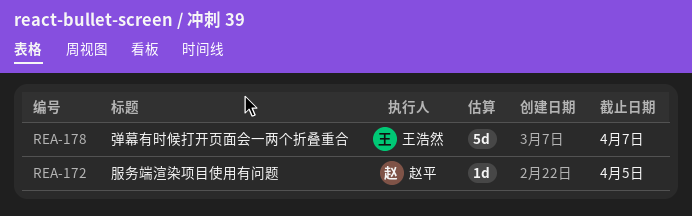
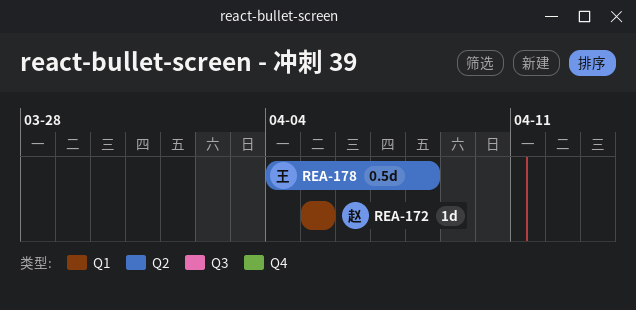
REA-178, estimate: 5d -> 0.5d
REA-178, due: Apr 7 -> Apr 8

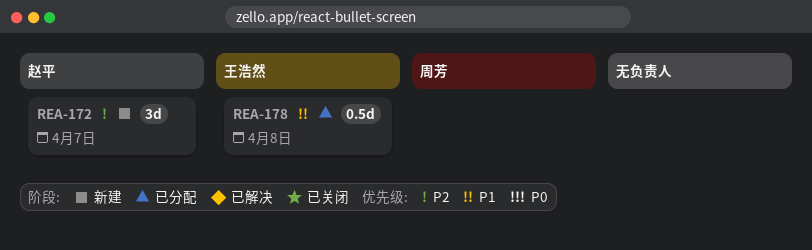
REA-172, estimate: 1d -> 3d
REA-172, due: Apr 5 -> Apr 7

